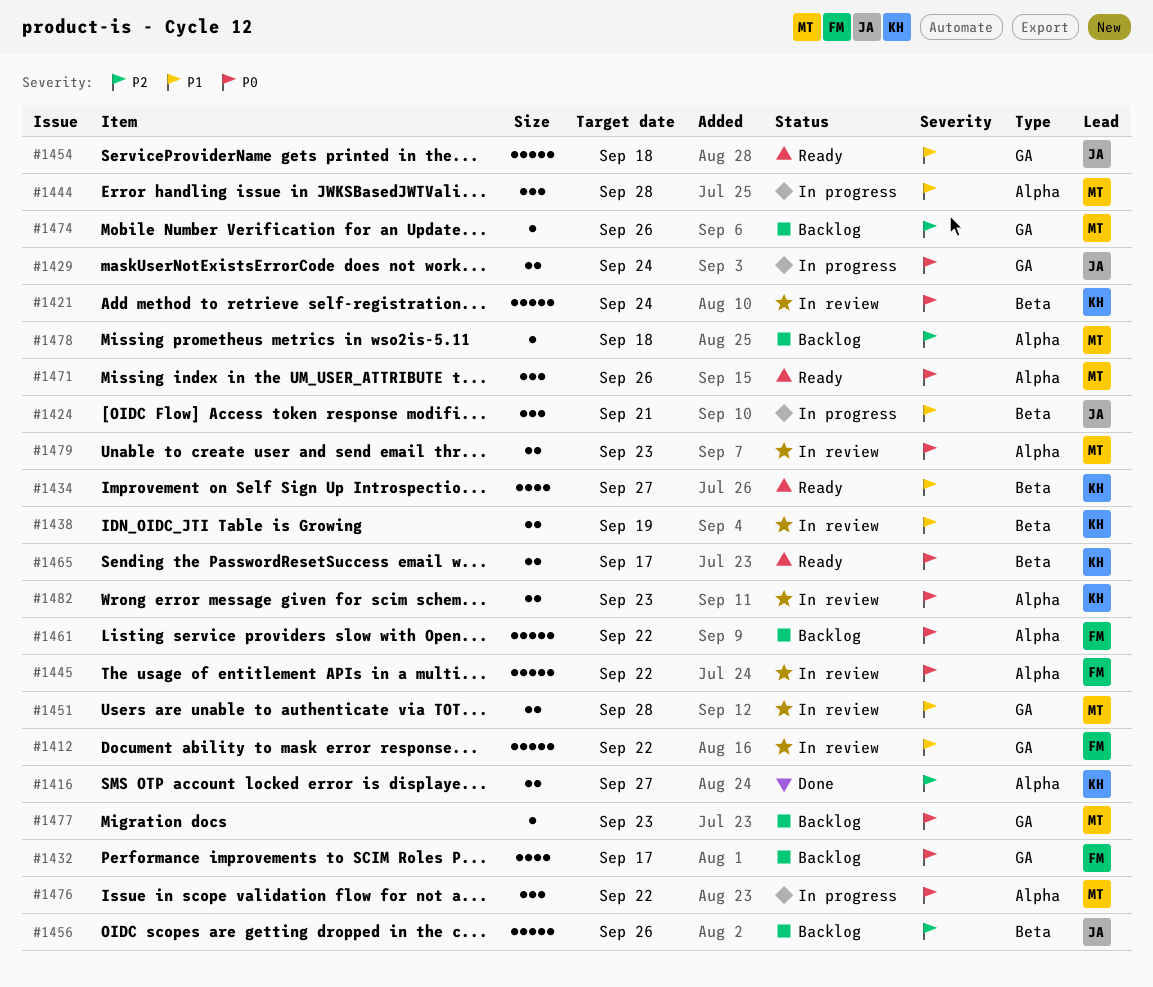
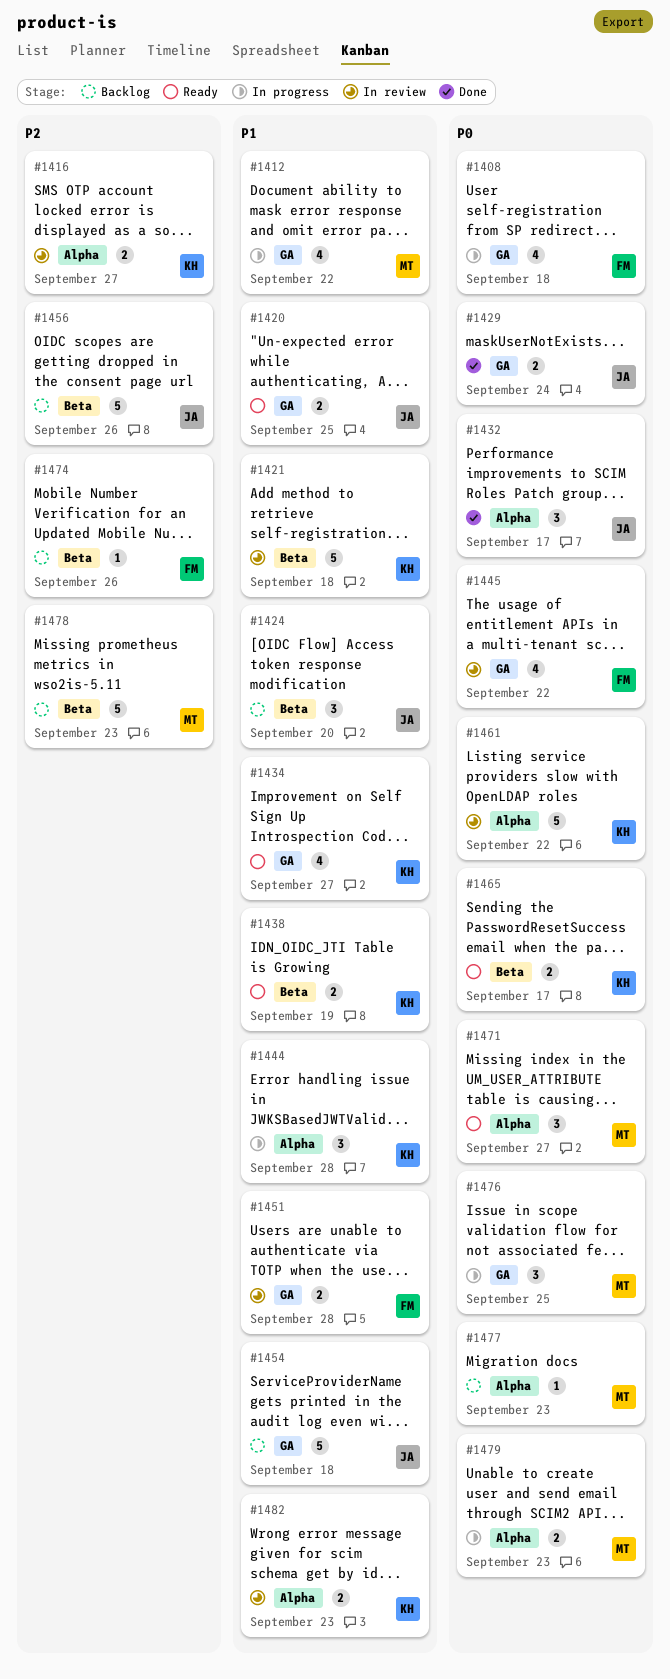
#1408: none -> present
#1412, status: In review -> In progress
#1412, owner: FM -> MT
#1412, estimate: 5 -> 4
#1416, status: Done -> In review
#1420: none -> present
#1421, priority: P0 -> P1
#1421, due: Sep 24 -> Sep 18
#1424, status: In progress -> Backlog
#1424, due: Sep 21 -> Sep 20
#1429, status: In progress -> Done
#1432, status: Backlog -> Done
#1432, owner: FM -> JA
#1432, label: GA -> Alpha
#1432, estimate: 4 -> 3
#1434, label: Beta -> GA
#1438, status: In review -> Ready
#1444, owner: MT -> KH
#1445, label: Alpha -> GA
#1445, estimate: 5 -> 4
#1451, owner: MT -> FM
#1454, status: Ready -> Backlog
#1461, status: Backlog -> In review
#1461, owner: FM -> KH
#1471, due: Sep 26 -> Sep 27
#1474, owner: MT -> FM
#1474, label: GA -> Beta
#1476, label: Alpha -> GA
#1476, due: Sep 22 -> Sep 25
#1477, label: GA -> Alpha
#1478, label: Alpha -> Beta
#1478, estimate: 1 -> 5
#1478, due: Sep 18 -> Sep 23
#1479, status: In review -> In progress
#1482, priority: P0 -> P1

